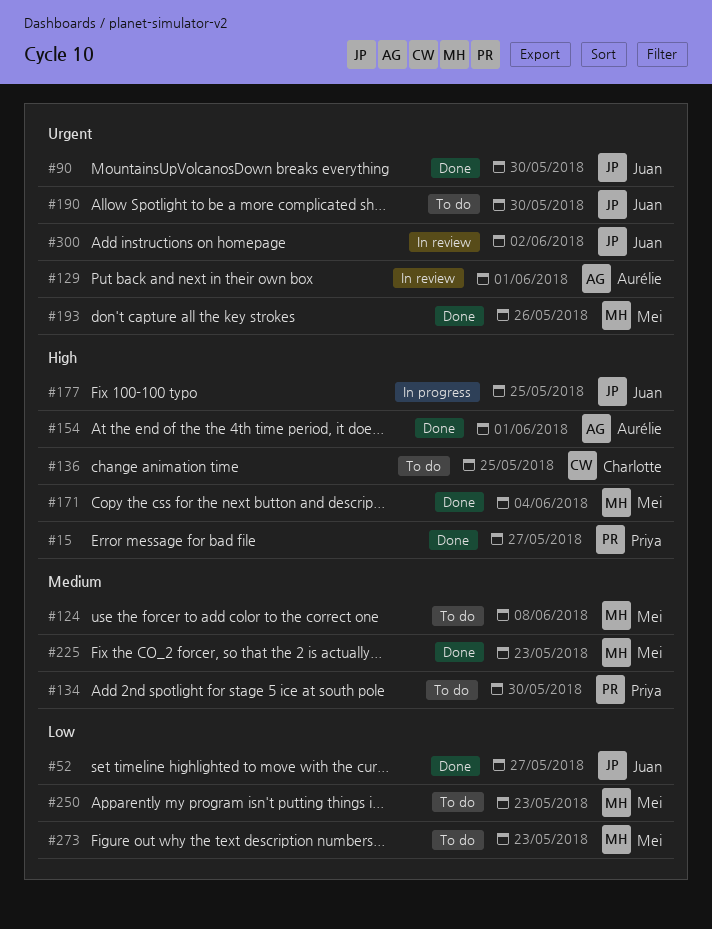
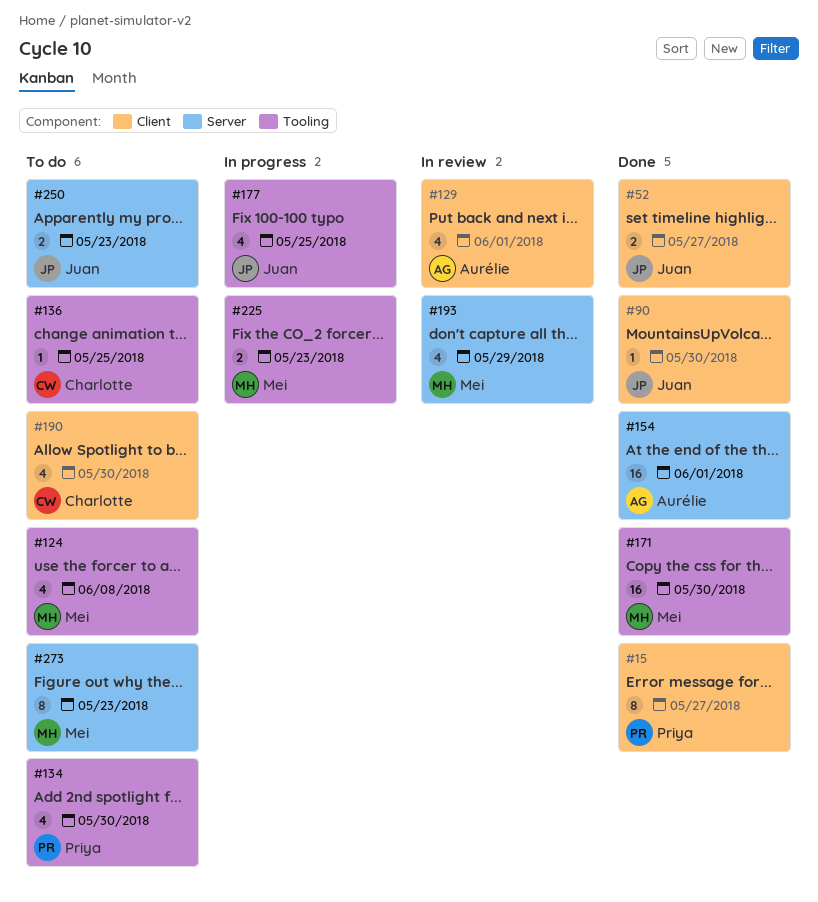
#171, due: Jun 4 -> May 30
#190, owner: Juan -> Charlotte
#193, status: Done -> In review
#193, due: May 26 -> May 29
#225, status: Done -> In progress
#250, owner: Mei -> Juan
#300: present -> none

